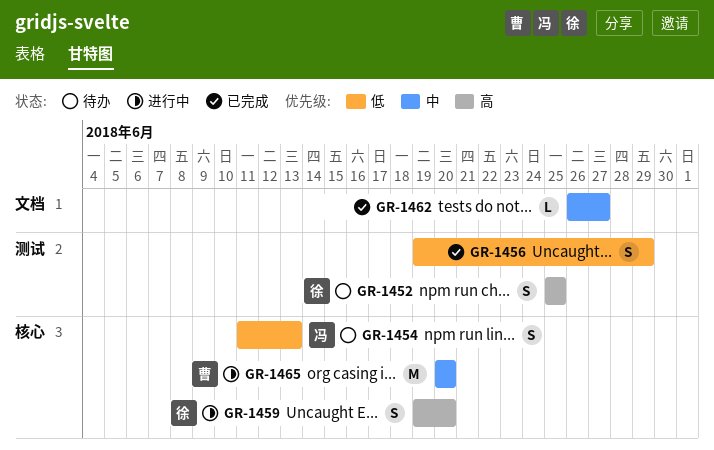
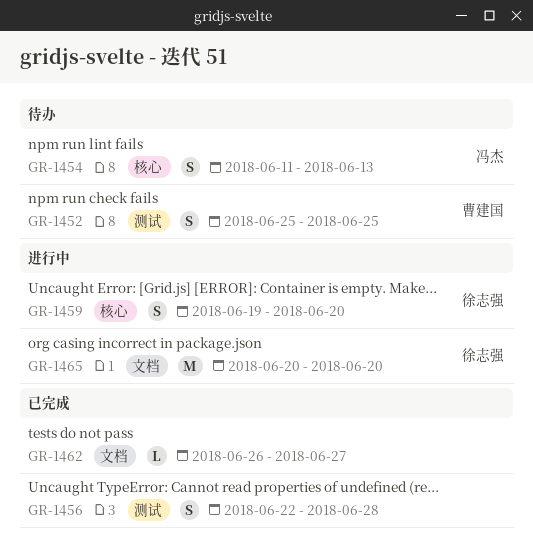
GR-1452, owner: 徐志强 -> 曹建国
GR-1456, start: Jun 19 -> Jun 22
GR-1456, due: Jun 29 -> Jun 28
GR-1465, owner: 曹建国 -> 徐志强
GR-1465, label: 核心 -> 文档

